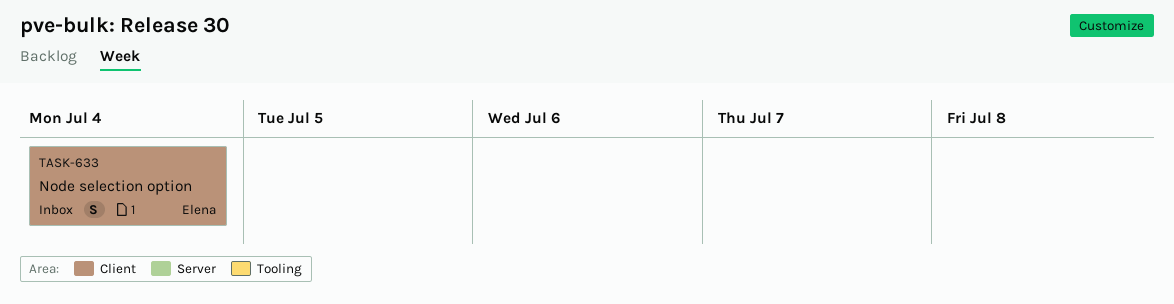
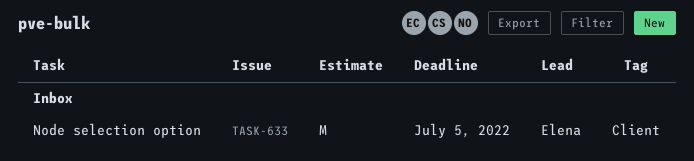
TASK-633, estimate: S -> M
TASK-633, due: Jul 4 -> Jul 5

